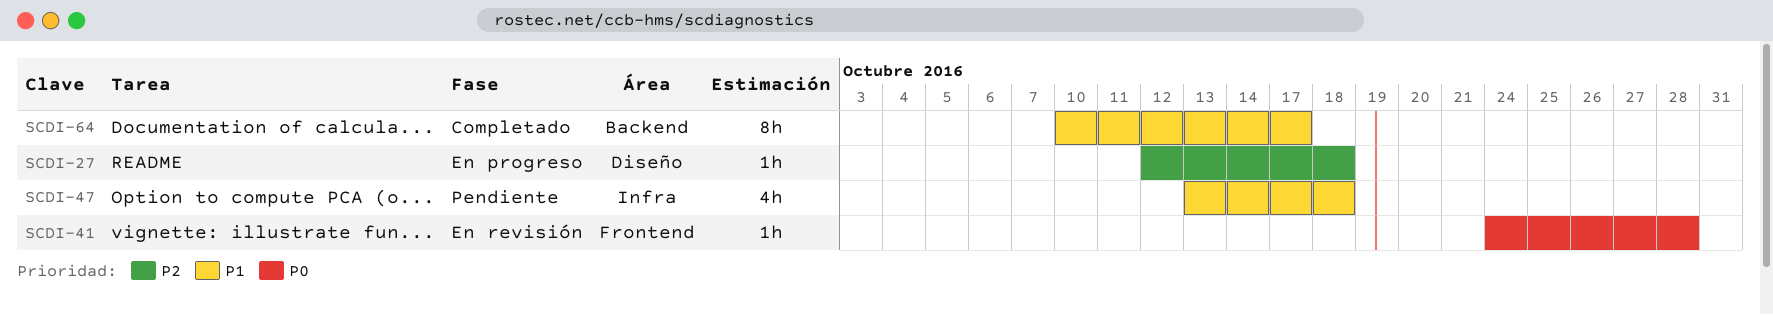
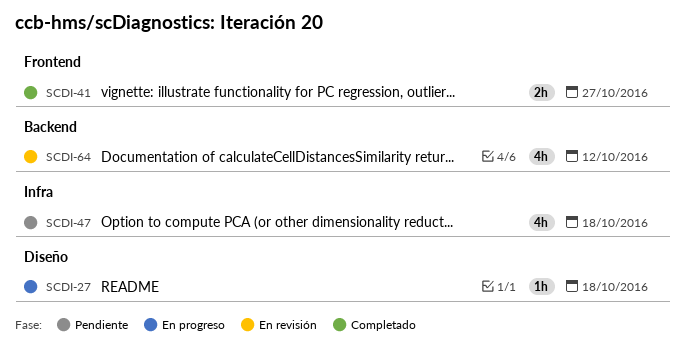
SCDI-41, status: En revisión -> Completado
SCDI-41, estimate: 1h -> 2h
SCDI-41, due: Oct 28 -> Oct 27
SCDI-64, status: Completado -> En revisión
SCDI-64, estimate: 8h -> 4h
SCDI-64, due: Oct 17 -> Oct 12

